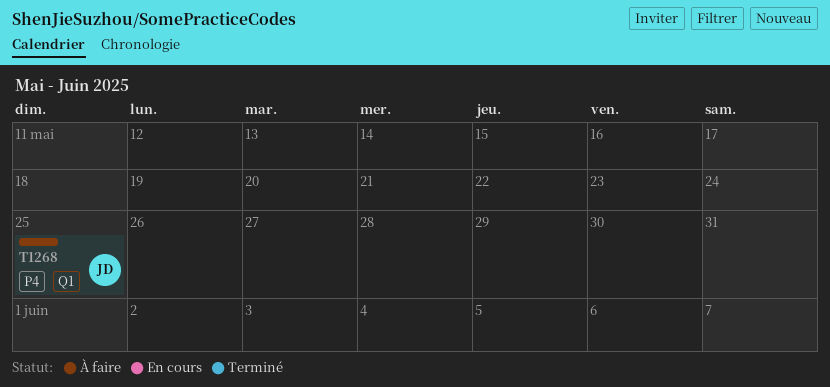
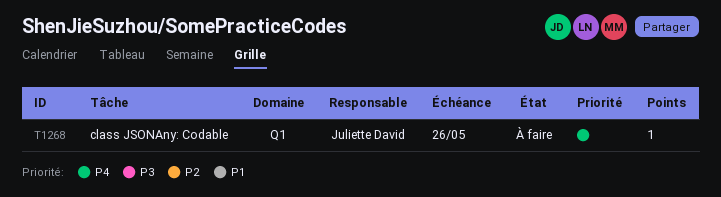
T1268, due: May 25 -> May 26

